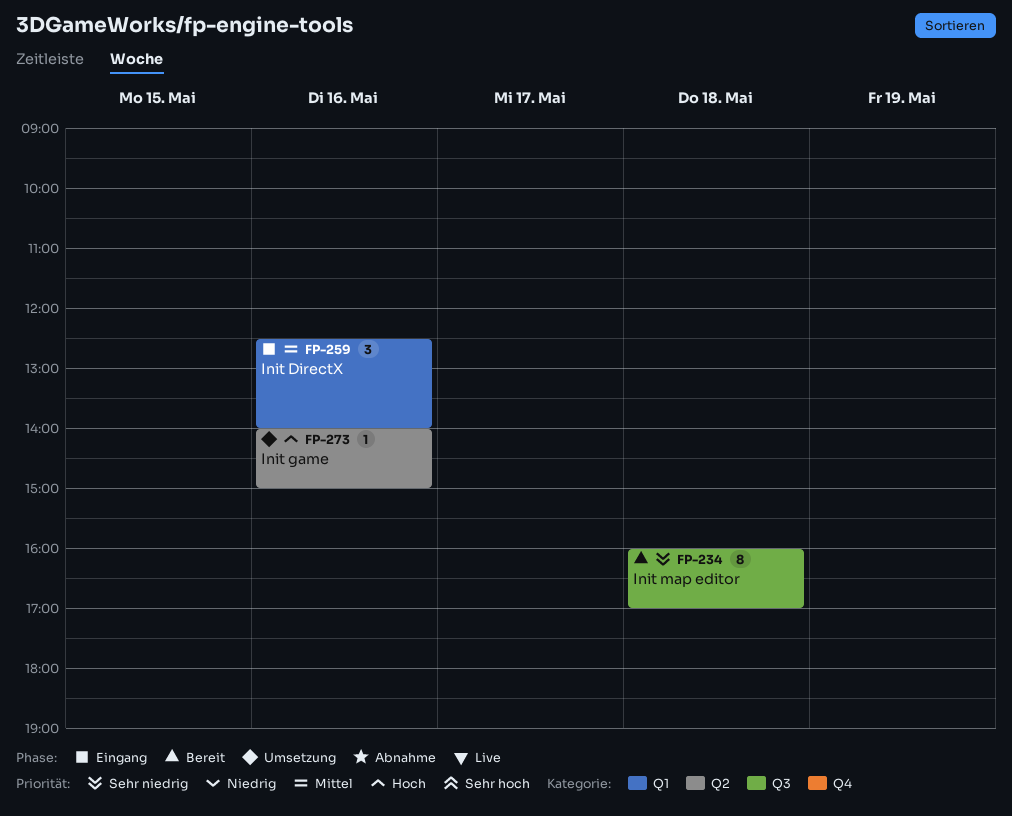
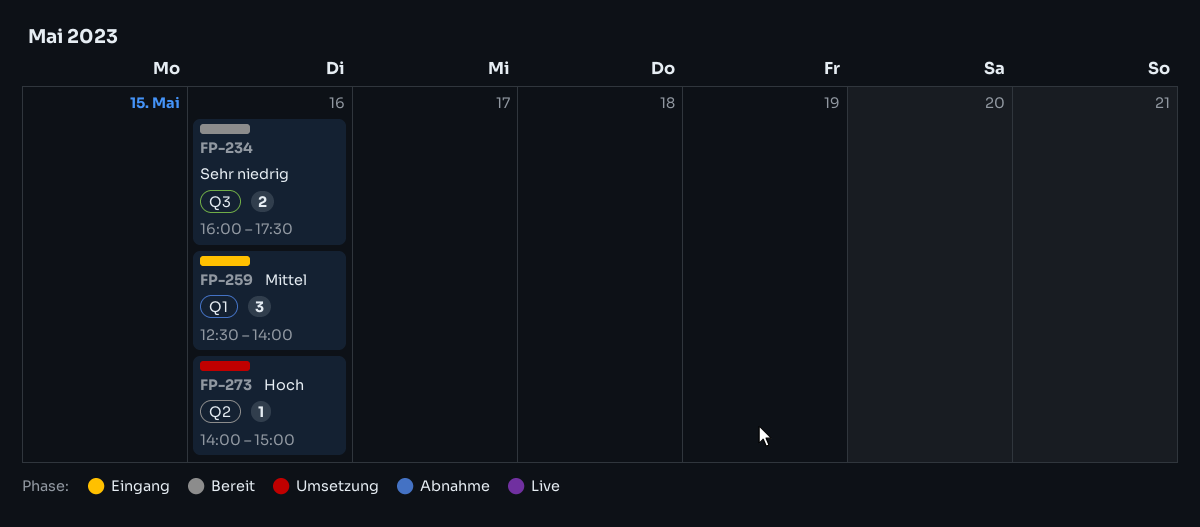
FP-234, estimate: 8 -> 2
FP-234, day: May 18 -> May 16
FP-234, ends: 17:00 -> 17:30

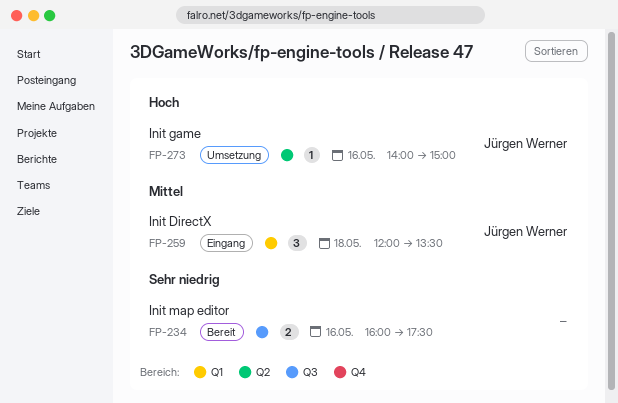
FP-259, day: May 16 -> May 18
FP-259, begins: 12:30 -> 12:00
FP-259, ends: 14:00 -> 13:30

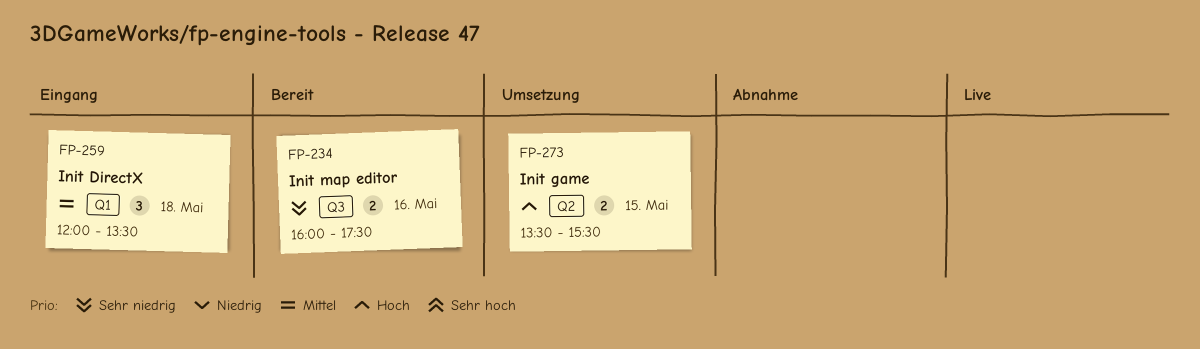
FP-273, estimate: 1 -> 2
FP-273, day: May 16 -> May 15
FP-273, begins: 14:00 -> 13:30
FP-273, ends: 15:00 -> 15:30

